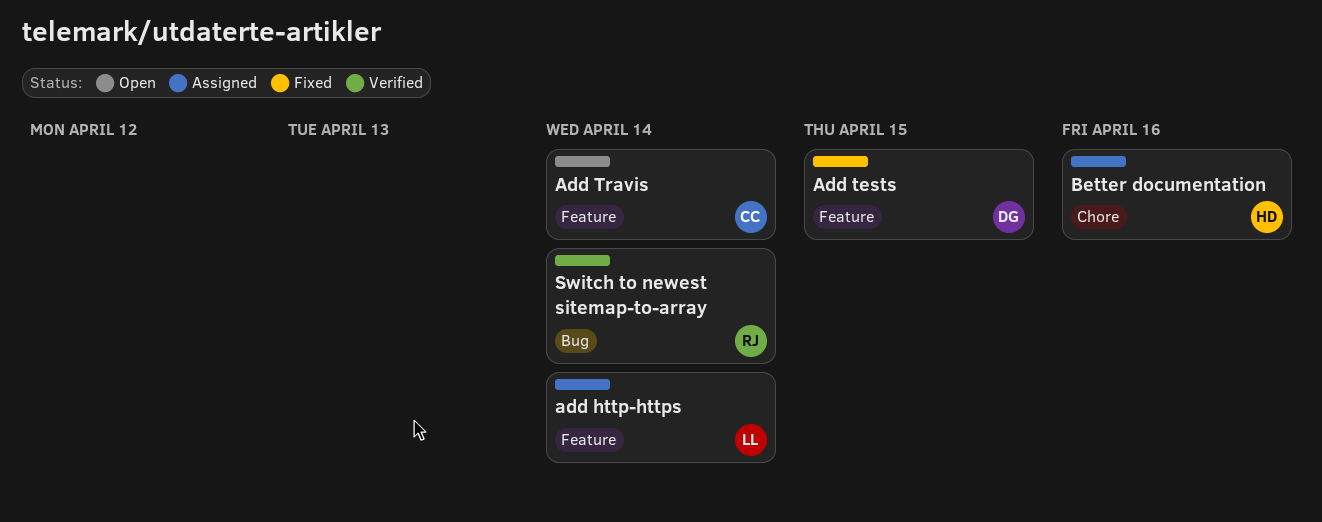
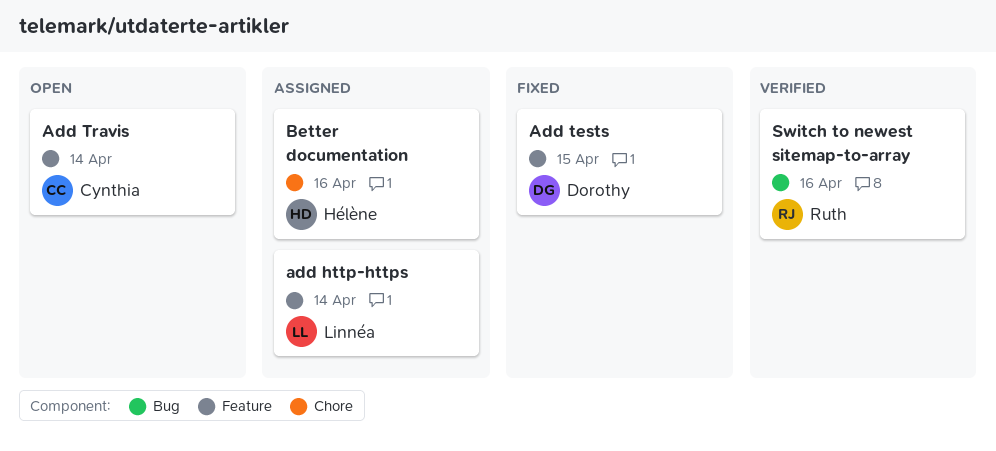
Switch to newest sitemap-to-array, due: Apr 14 -> Apr 16

